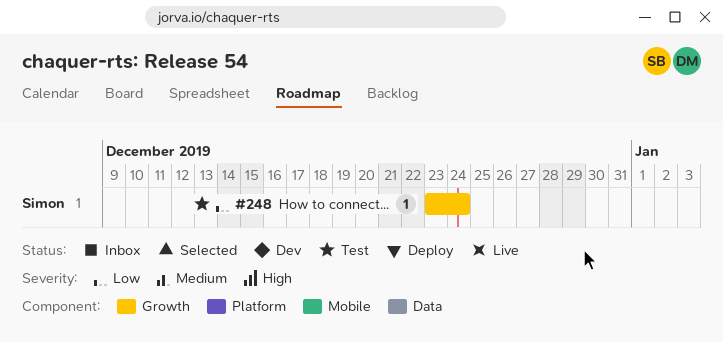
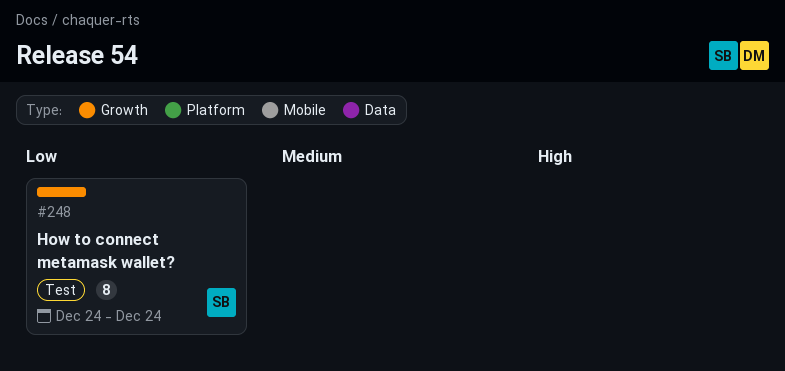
#248, estimate: 1 -> 8
#248, start: Dec 23 -> Dec 24

